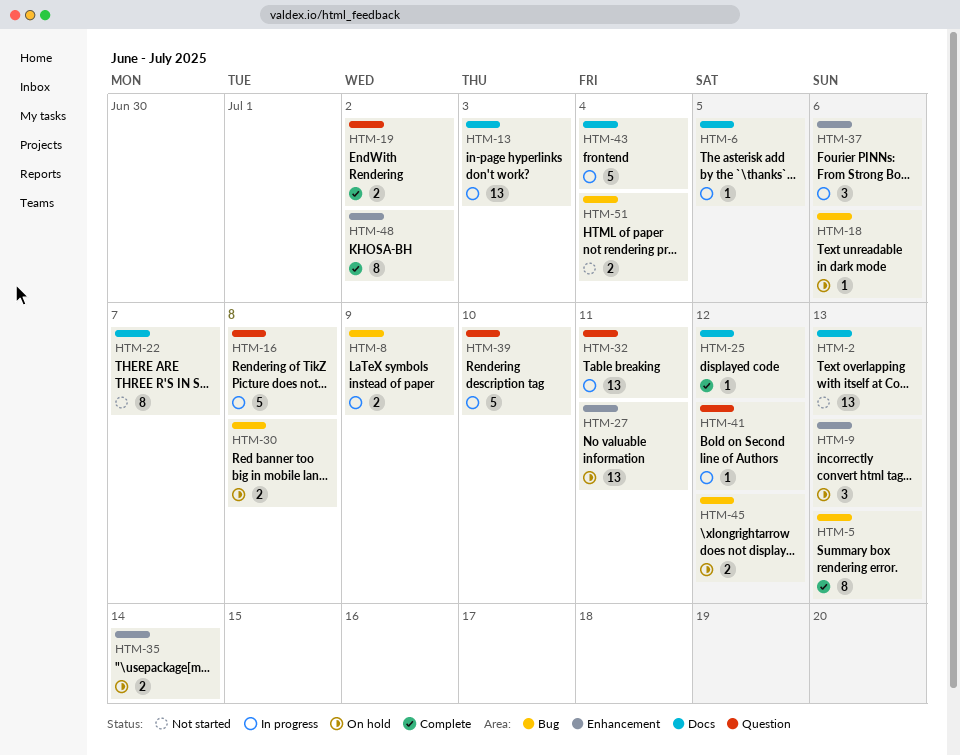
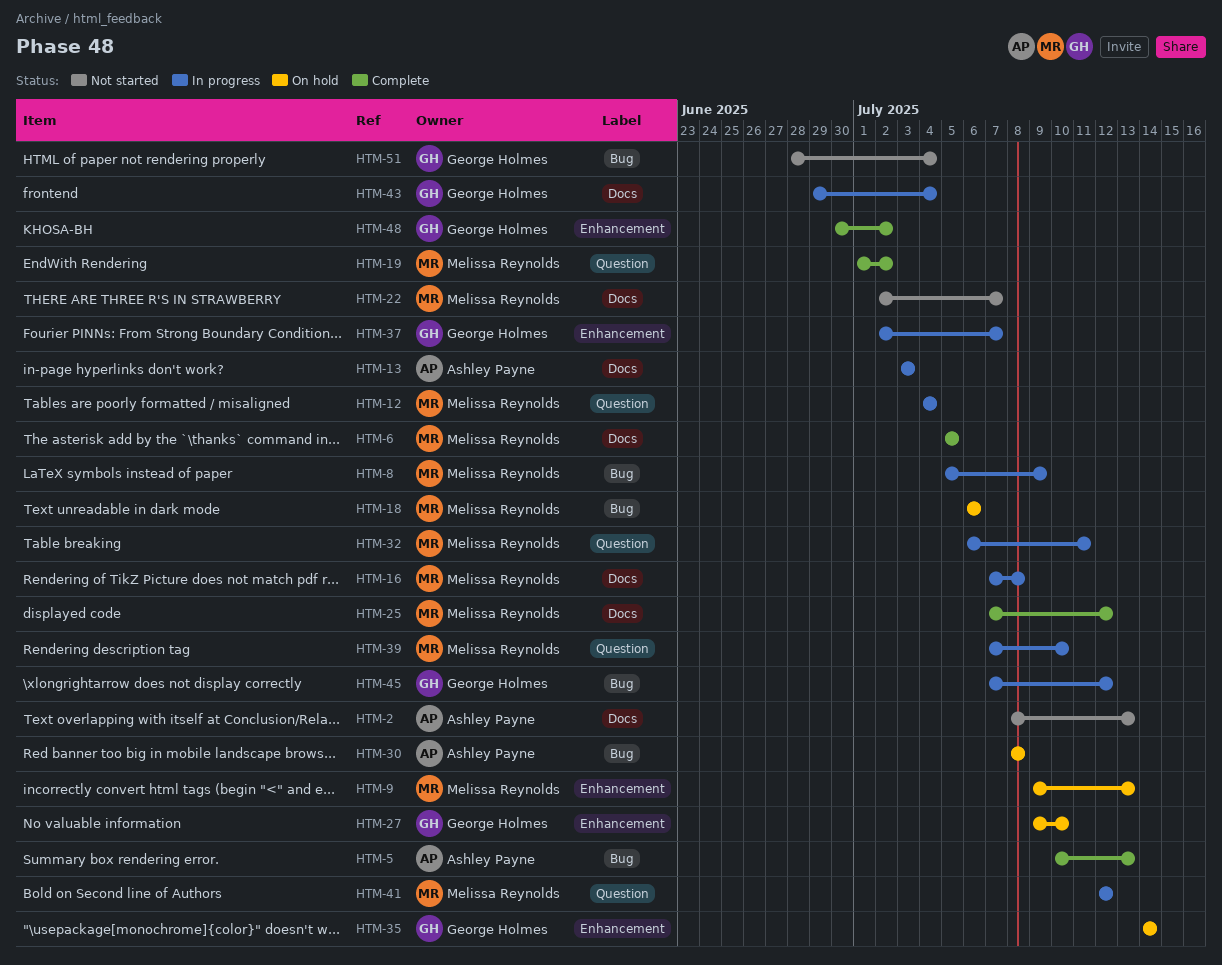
HTM-6, status: In progress -> Complete
HTM-12: none -> present
HTM-16, label: Question -> Docs
HTM-27, due: Jul 11 -> Jul 10
HTM-37, due: Jul 6 -> Jul 7
HTM-45, status: On hold -> In progress

